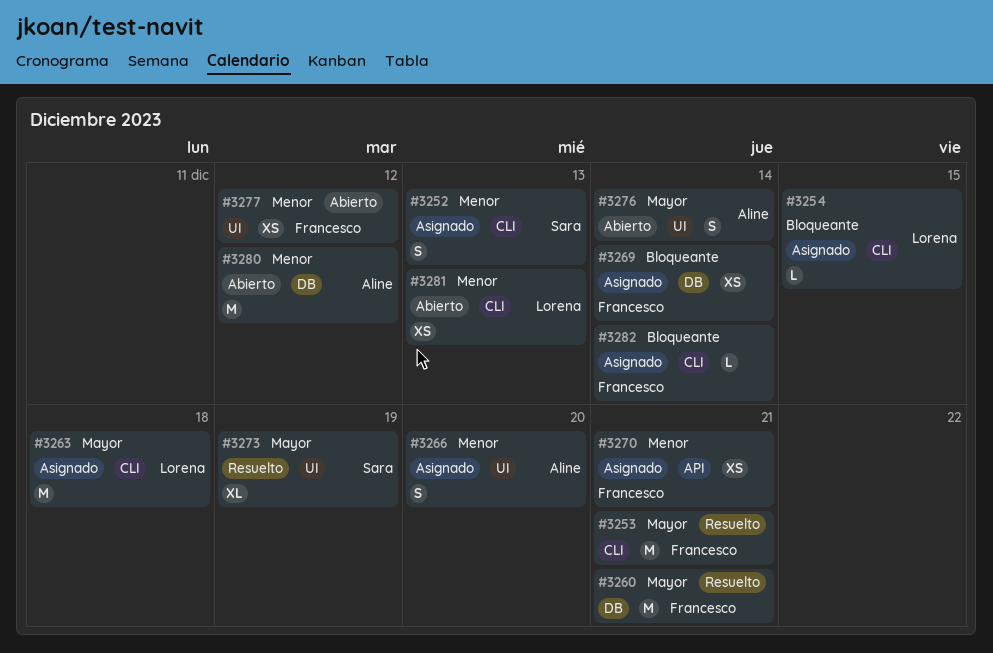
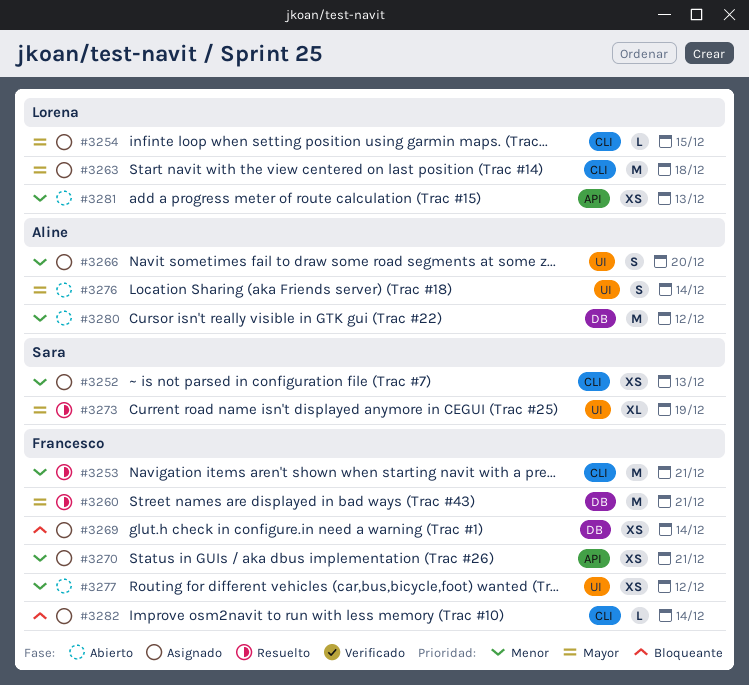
#3252, estimate: S -> XS
#3253, priority: Mayor -> Menor
#3254, priority: Bloqueante -> Mayor
#3281, label: CLI -> API

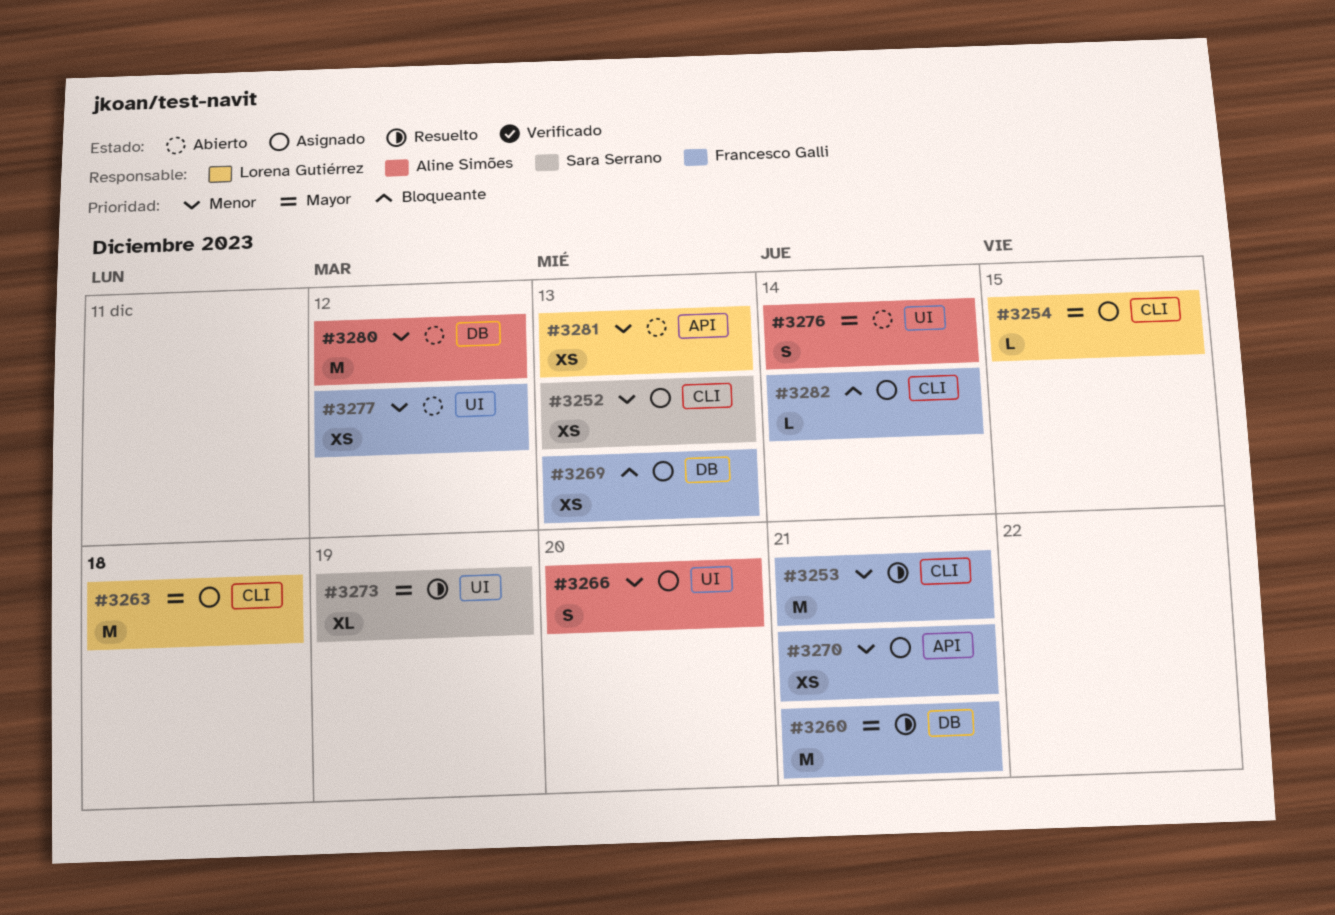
#3269, due: Dec 14 -> Dec 13

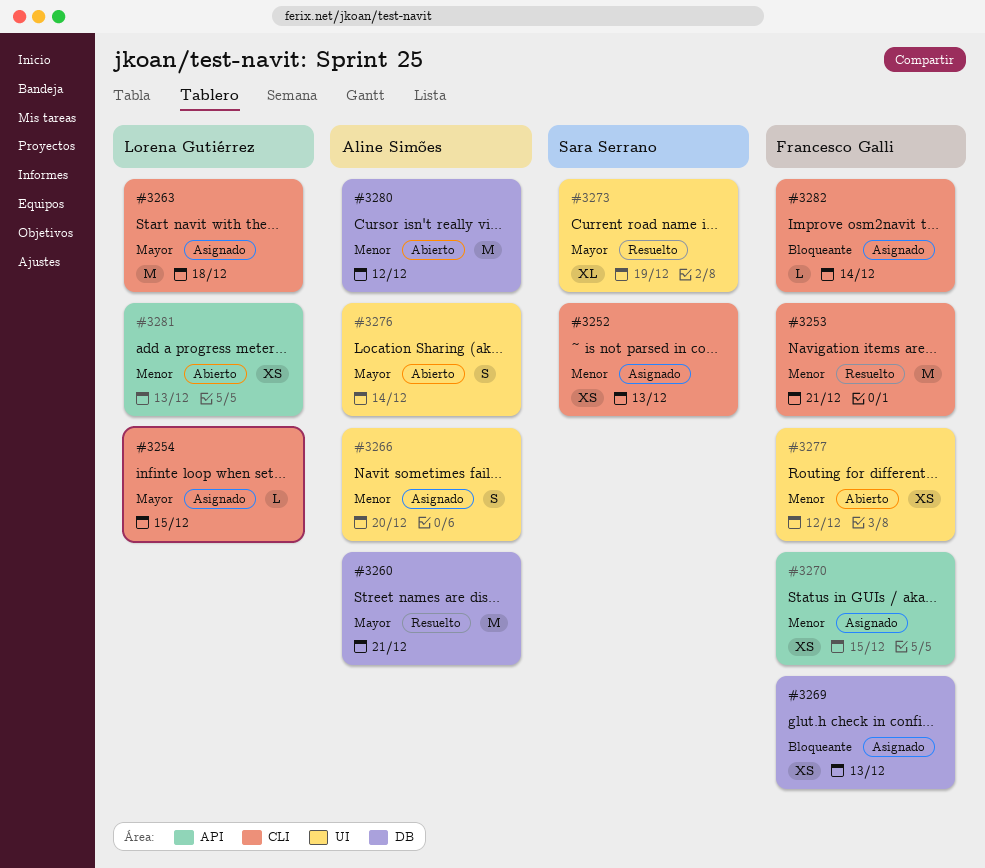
#3260, owner: Francesco Galli -> Aline Simões
#3270, due: Dec 21 -> Dec 15

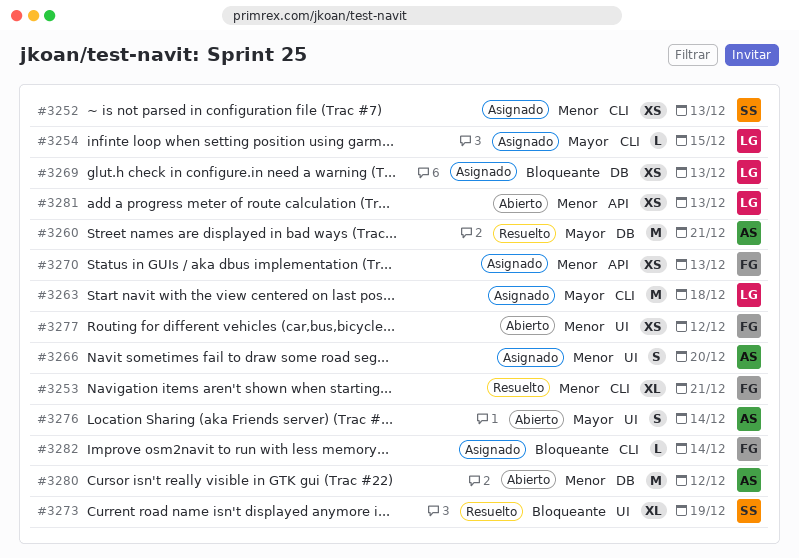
#3253, estimate: M -> XL
#3269, owner: Francesco Galli -> Lorena Gutiérrez
#3270, due: Dec 15 -> Dec 13
#3273, priority: Mayor -> Bloqueante

